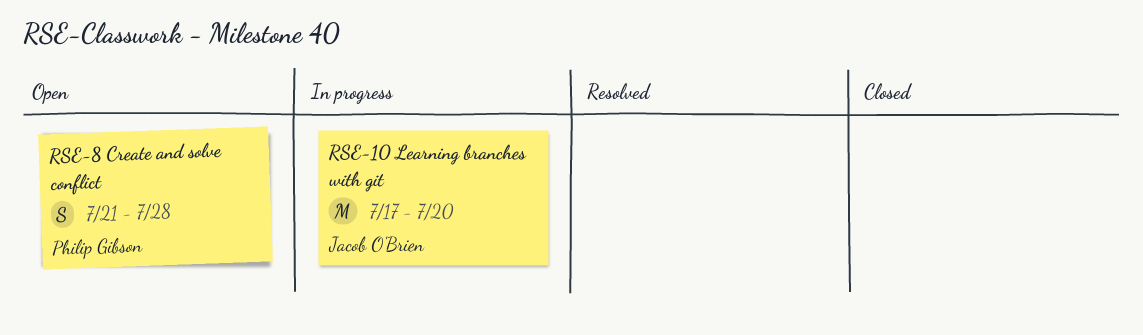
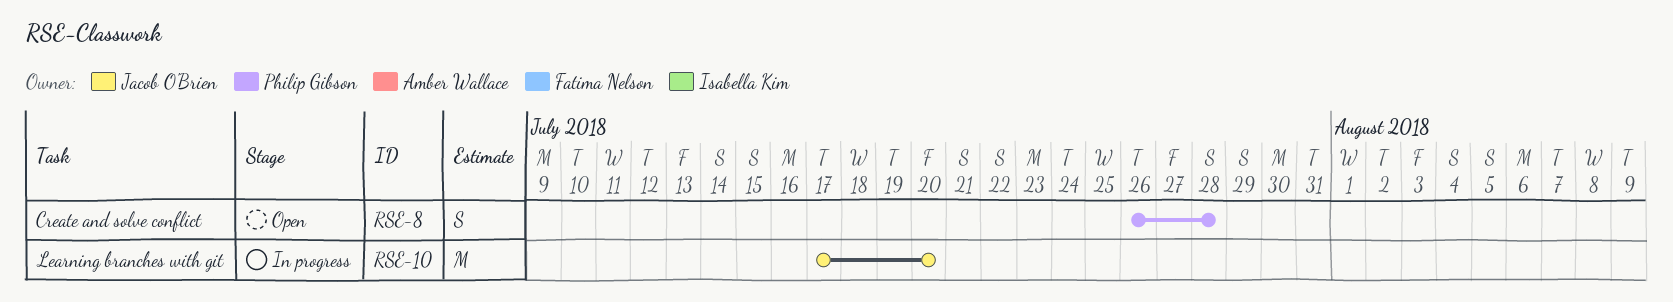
RSE-8, start: Jul 21 -> Jul 26

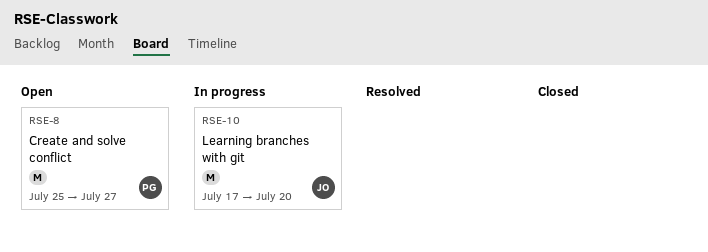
RSE-8, estimate: S -> M
RSE-8, start: Jul 26 -> Jul 25
RSE-8, due: Jul 28 -> Jul 27

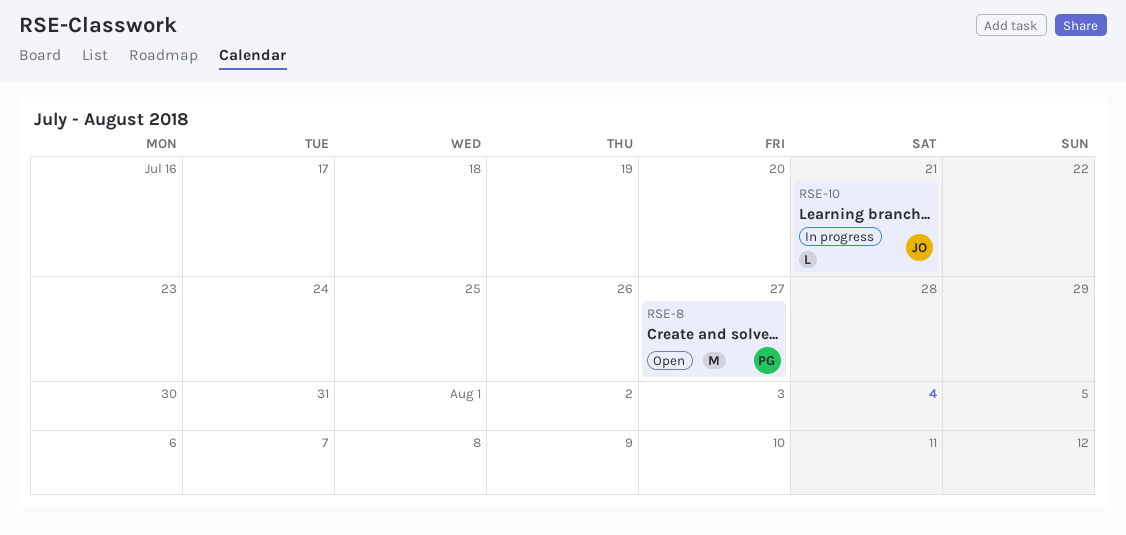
RSE-10, estimate: M -> L
RSE-10, due: Jul 20 -> Jul 21

